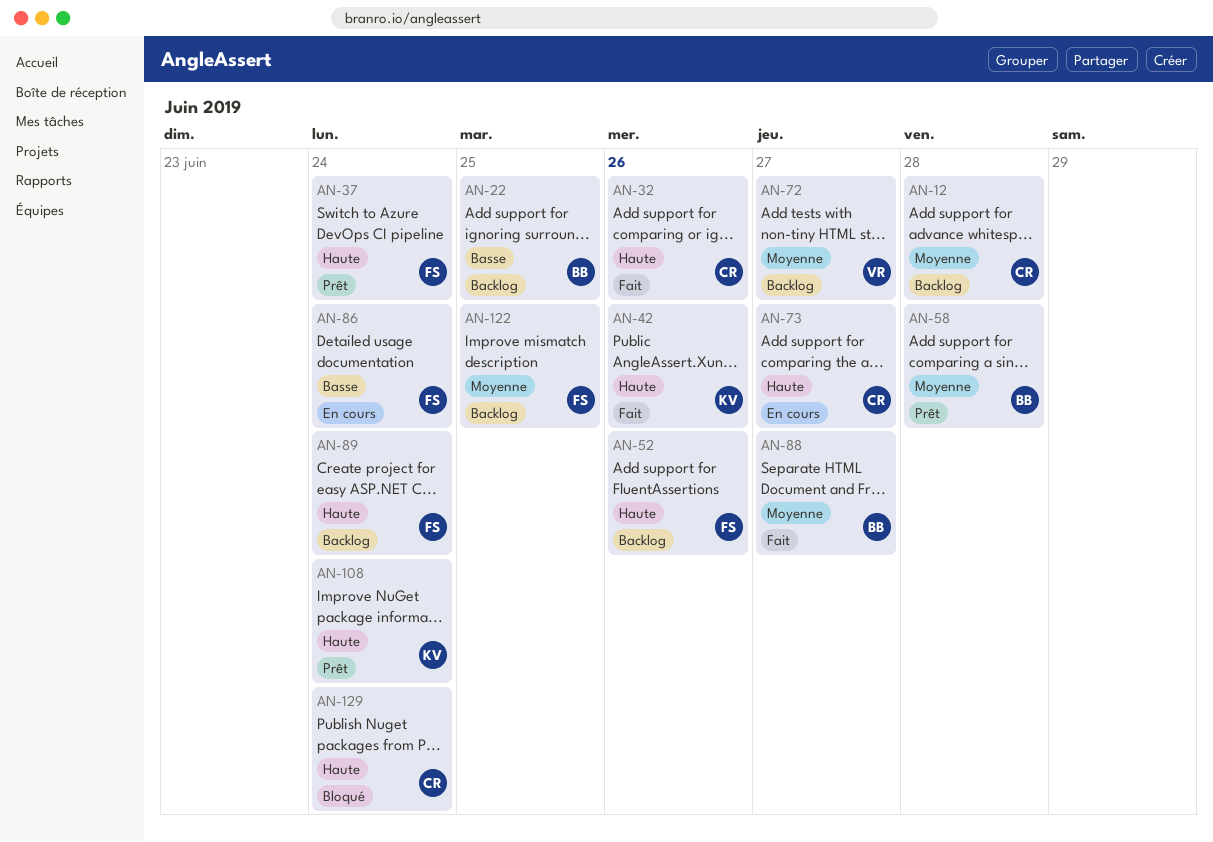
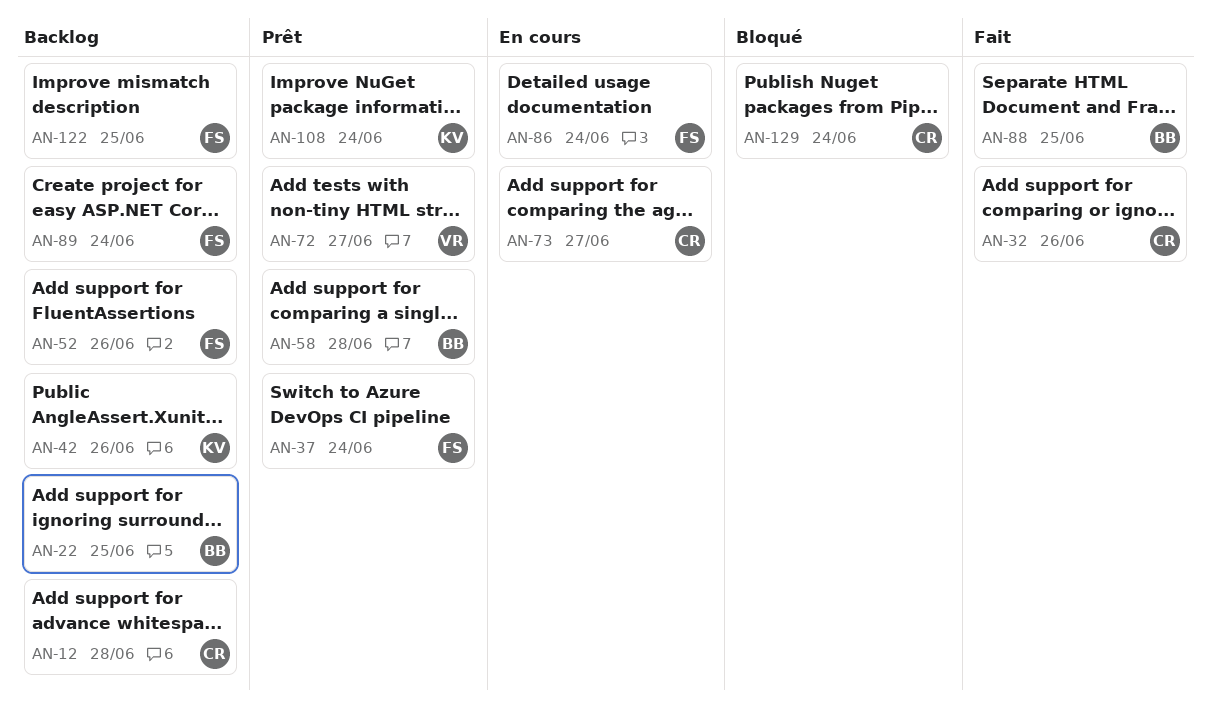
AN-42, status: Fait -> Backlog
AN-72, status: Backlog -> Prêt
AN-88, due: Jun 27 -> Jun 25

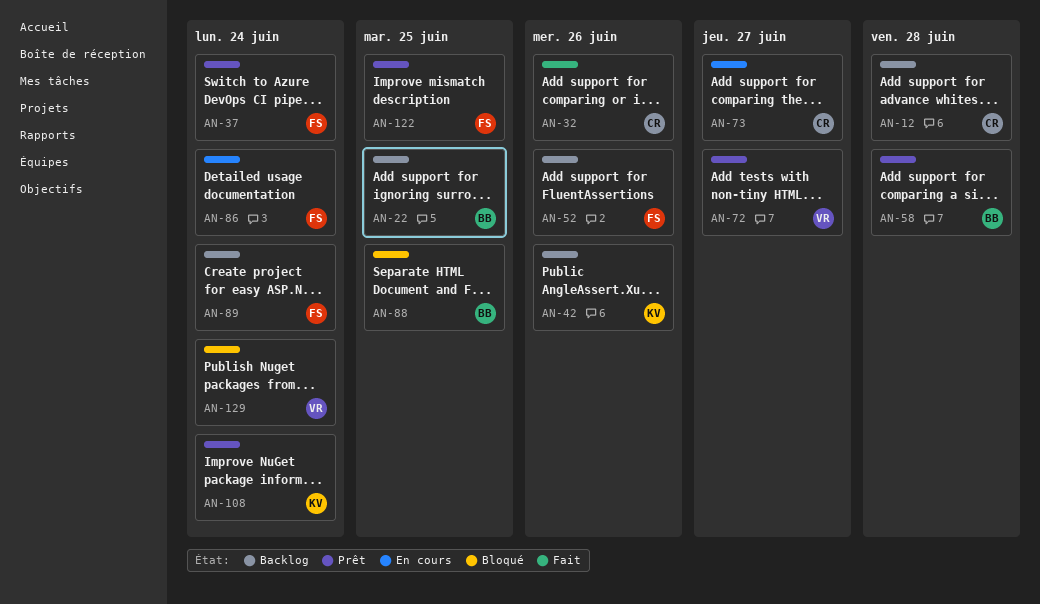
AN-88, status: Fait -> Bloqué
AN-122, status: Backlog -> Prêt
AN-129, owner: CR -> VR

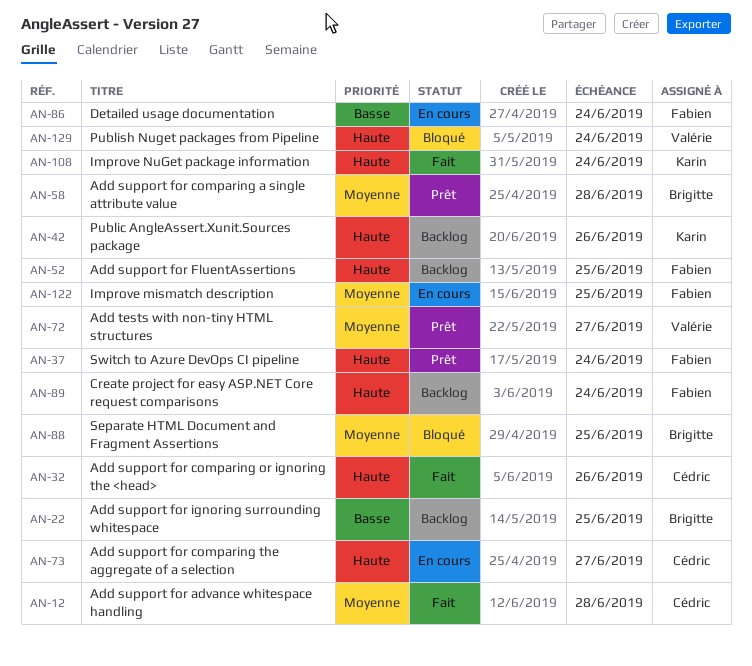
AN-12, status: Backlog -> Fait
AN-52, due: Jun 26 -> Jun 25
AN-108, status: Prêt -> Fait
AN-122, status: Prêt -> En cours

